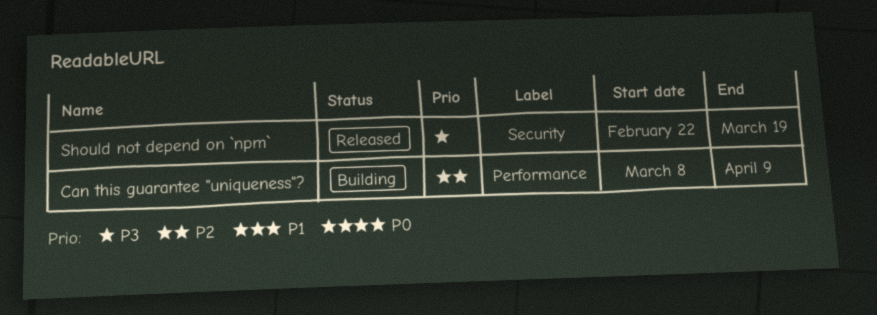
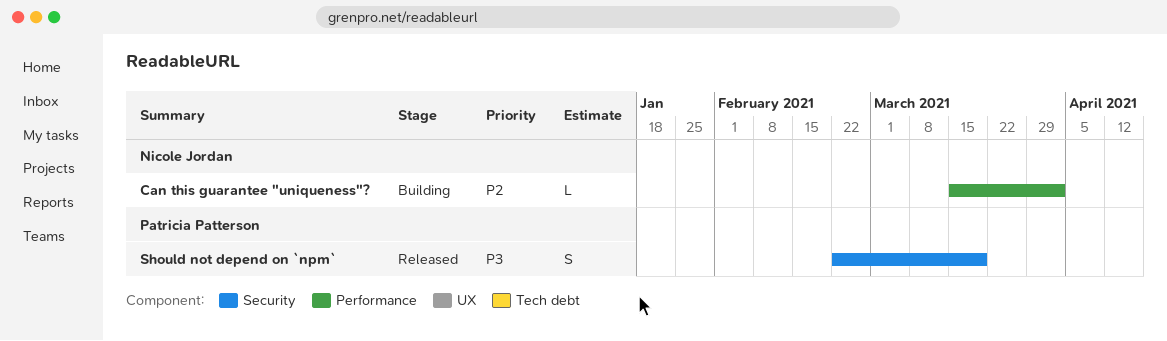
Can this guarantee "uniqueness"?, start: Mar 8 -> Mar 15
Can this guarantee "uniqueness"?, due: Apr 9 -> Apr 2

